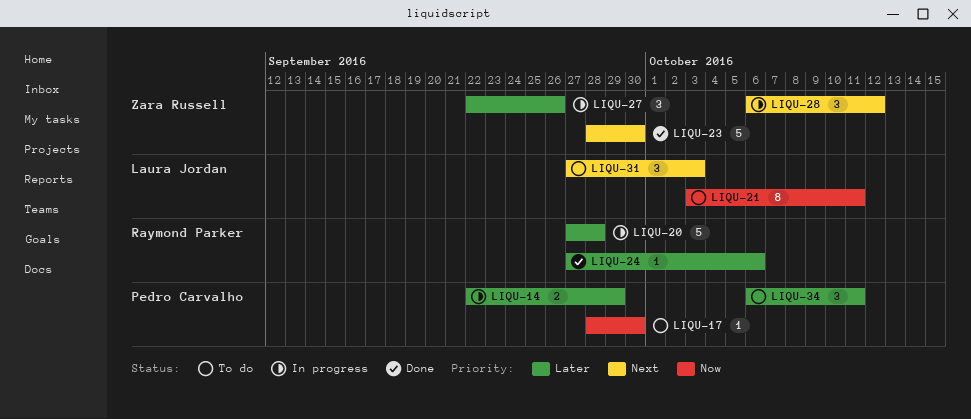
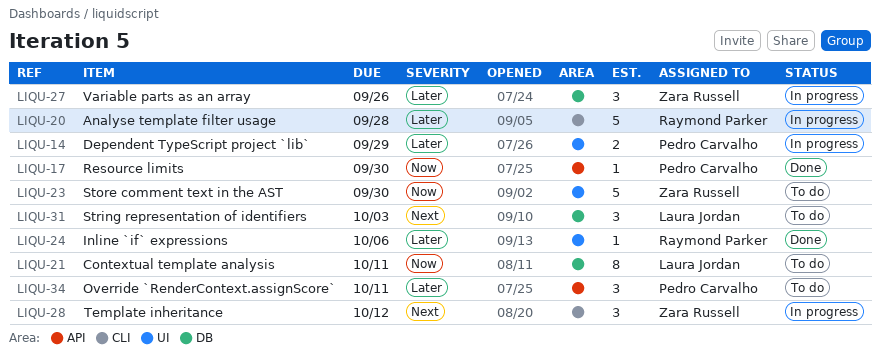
LIQU-17, status: To do -> Done
LIQU-23, status: Done -> To do
LIQU-23, priority: Next -> Now

